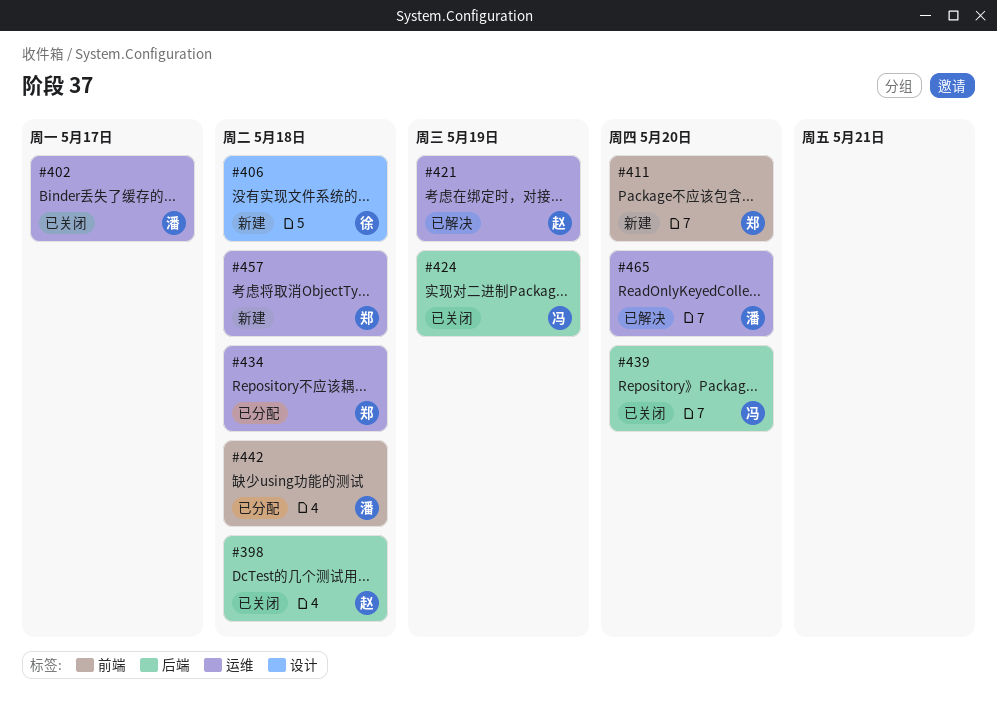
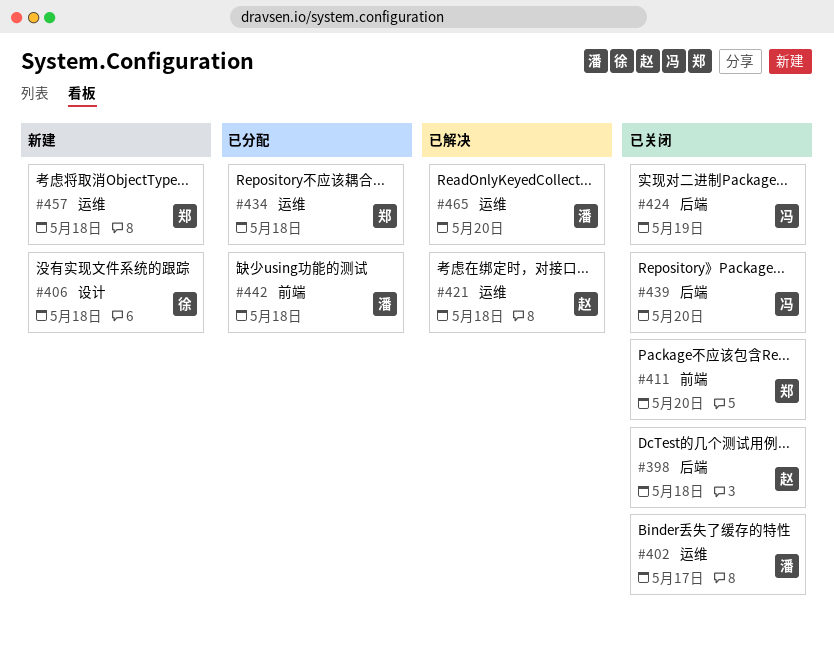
#411, status: 新建 -> 已关闭
#421, due: May 19 -> May 18

